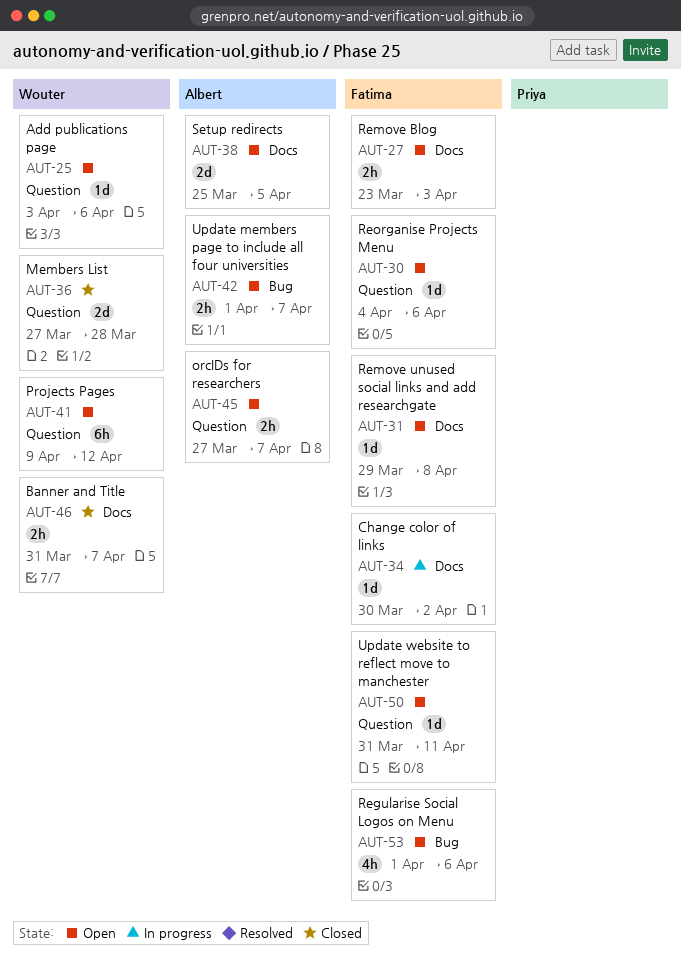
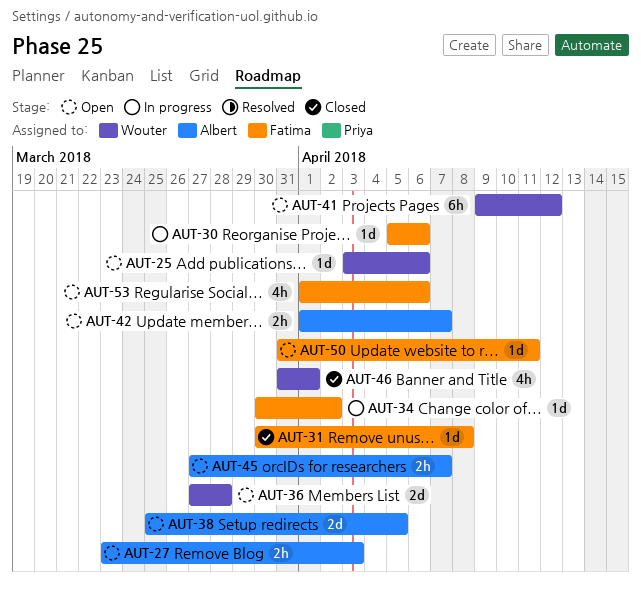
AUT-27, owner: Fatima -> Albert
AUT-30, status: Open -> In progress
AUT-30, start: Apr 4 -> Apr 5
AUT-31, status: Open -> Closed
AUT-31, start: Mar 29 -> Mar 30
AUT-36, status: Closed -> Open
AUT-46, estimate: 2h -> 4h
AUT-46, due: Apr 7 -> Apr 1

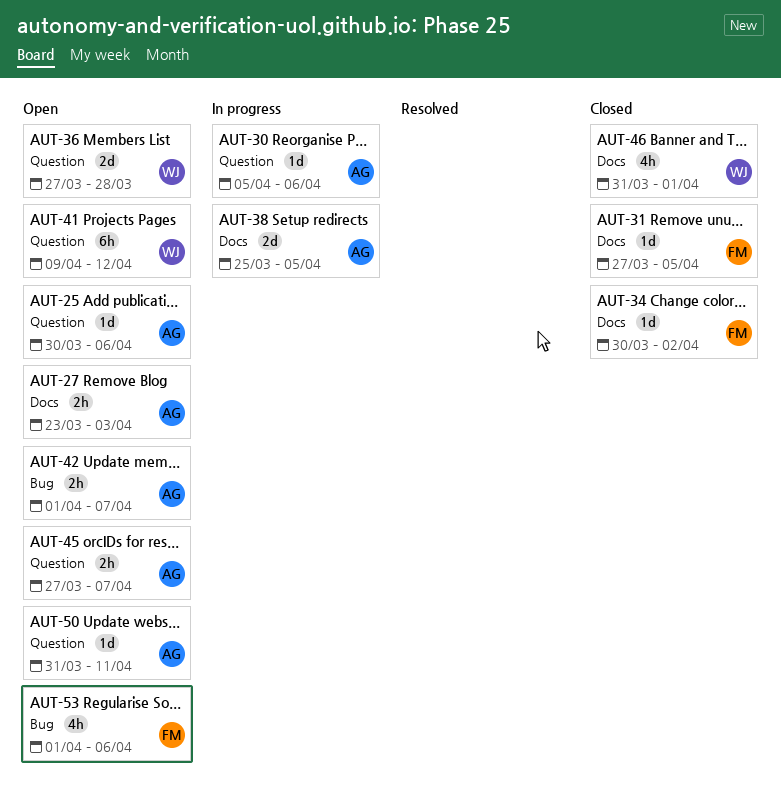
AUT-25, owner: Wouter -> Albert
AUT-25, start: Apr 3 -> Mar 30
AUT-30, owner: Fatima -> Albert
AUT-31, start: Mar 30 -> Mar 27
AUT-31, due: Apr 8 -> Apr 5
AUT-34, status: In progress -> Closed
AUT-38, status: Open -> In progress
AUT-50, owner: Fatima -> Albert

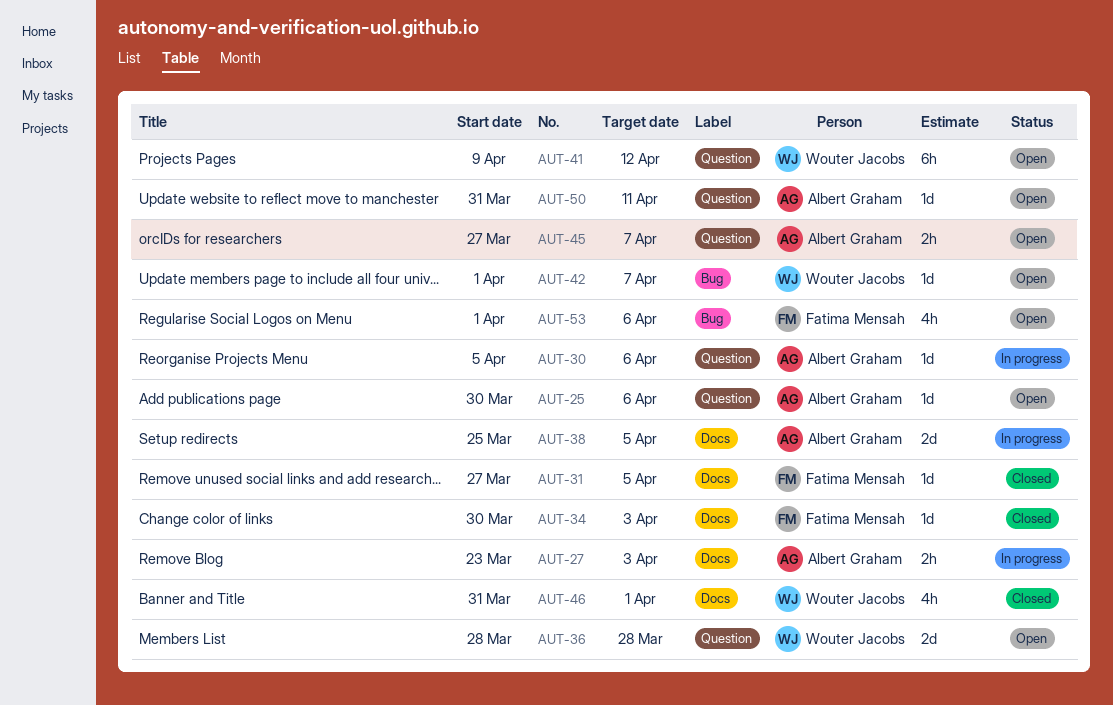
AUT-27, status: Open -> In progress
AUT-34, due: Apr 2 -> Apr 3
AUT-36, start: Mar 27 -> Mar 28
AUT-42, owner: Albert Graham -> Wouter Jacobs
AUT-42, estimate: 2h -> 1d

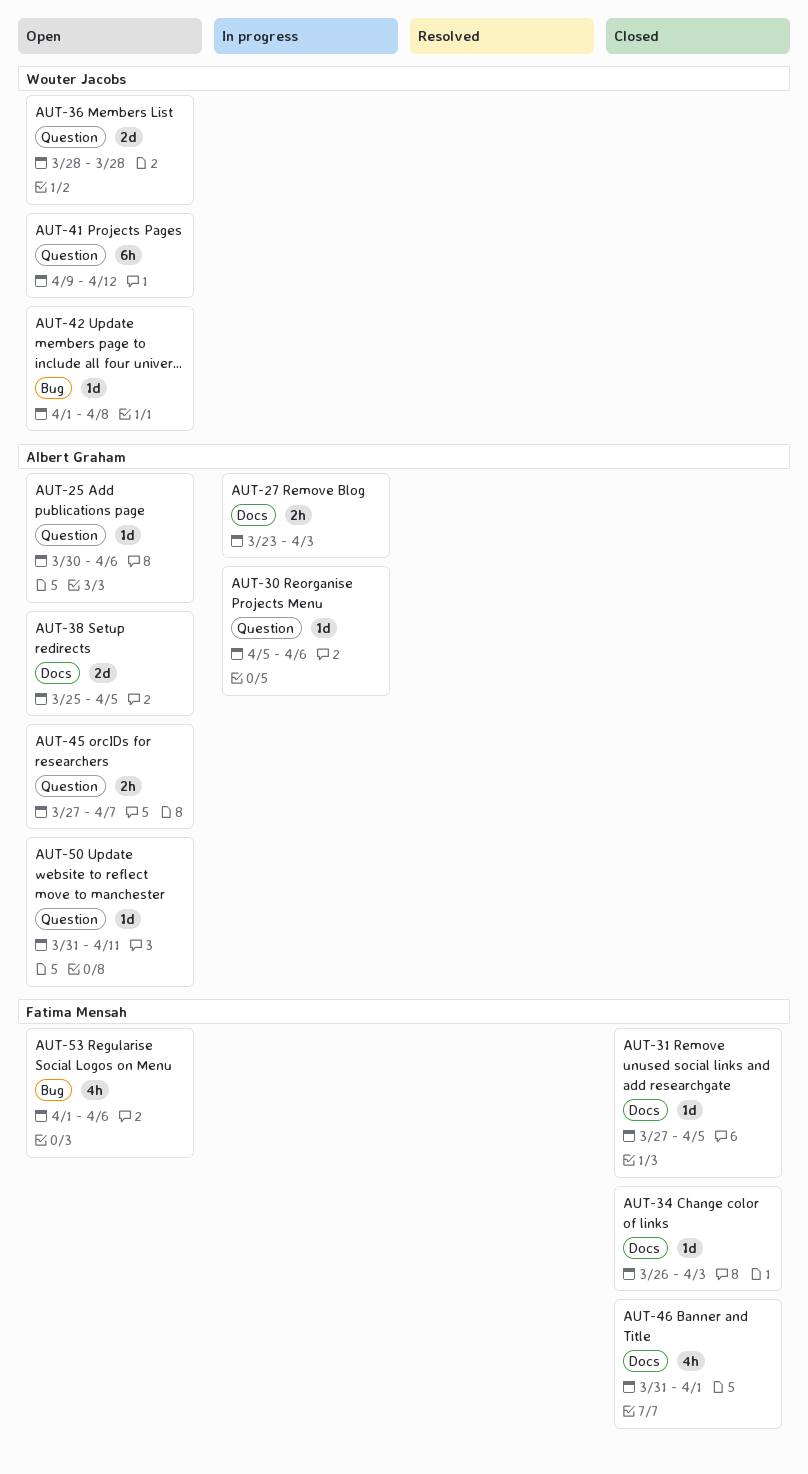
AUT-34, start: Mar 30 -> Mar 26
AUT-38, status: In progress -> Open
AUT-42, due: Apr 7 -> Apr 8
AUT-46, owner: Wouter Jacobs -> Fatima Mensah

